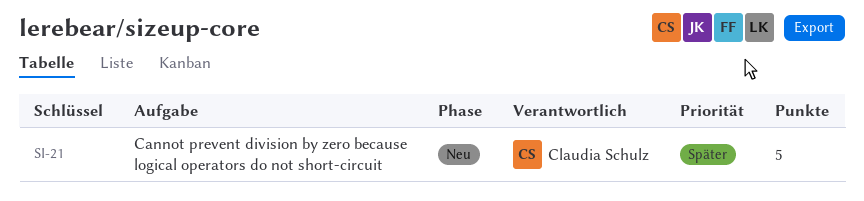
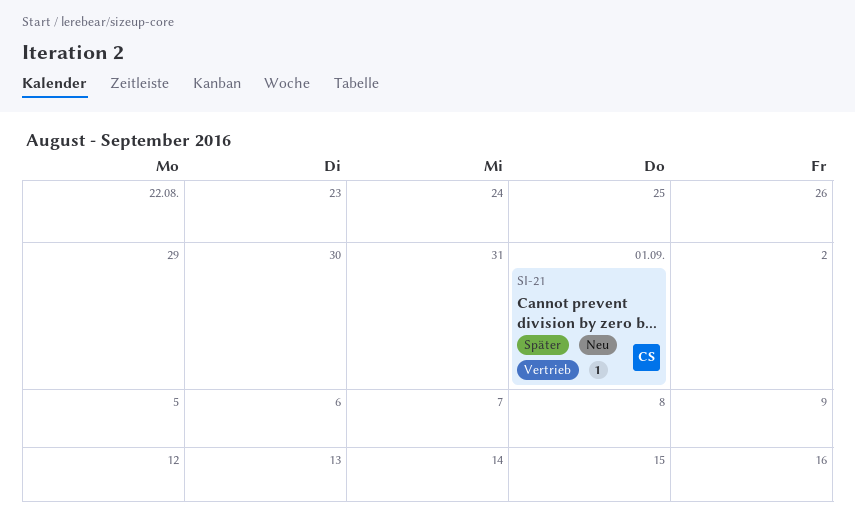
SI-21, estimate: 5 -> 1

